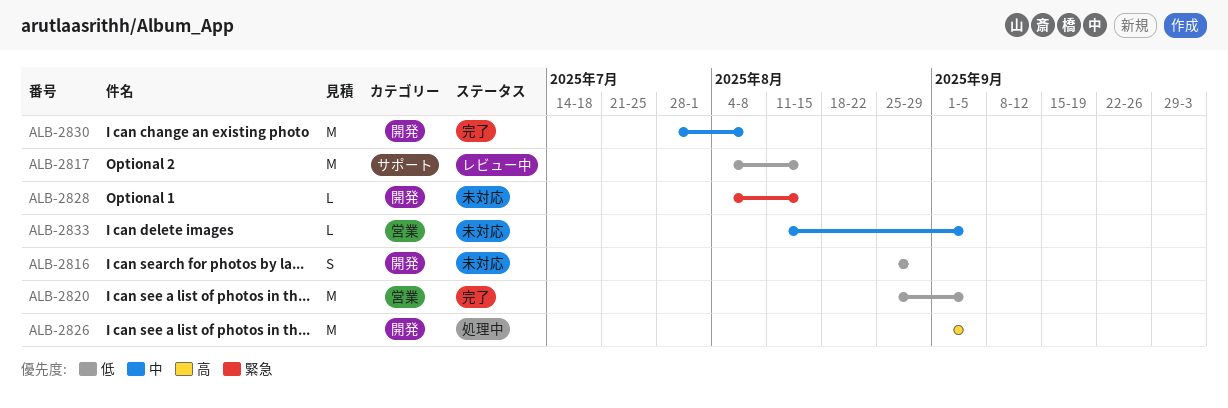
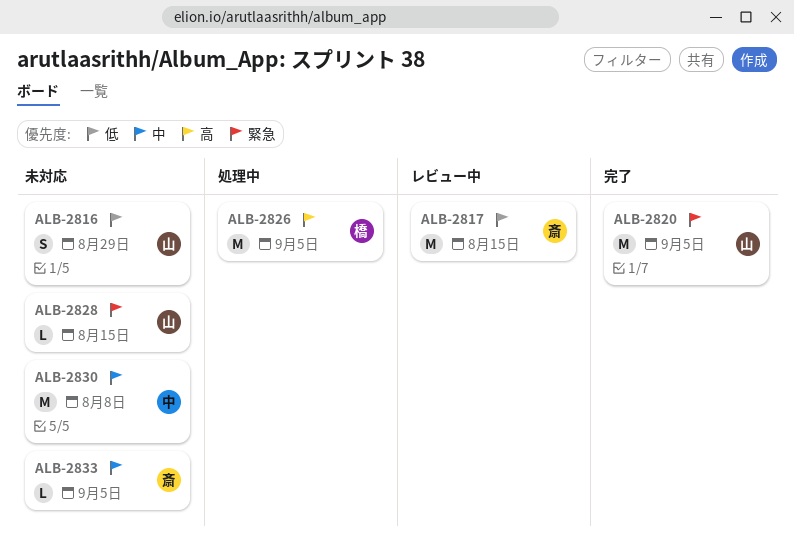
ALB-2820, priority: 低 -> 緊急
ALB-2830, status: 完了 -> 未対応

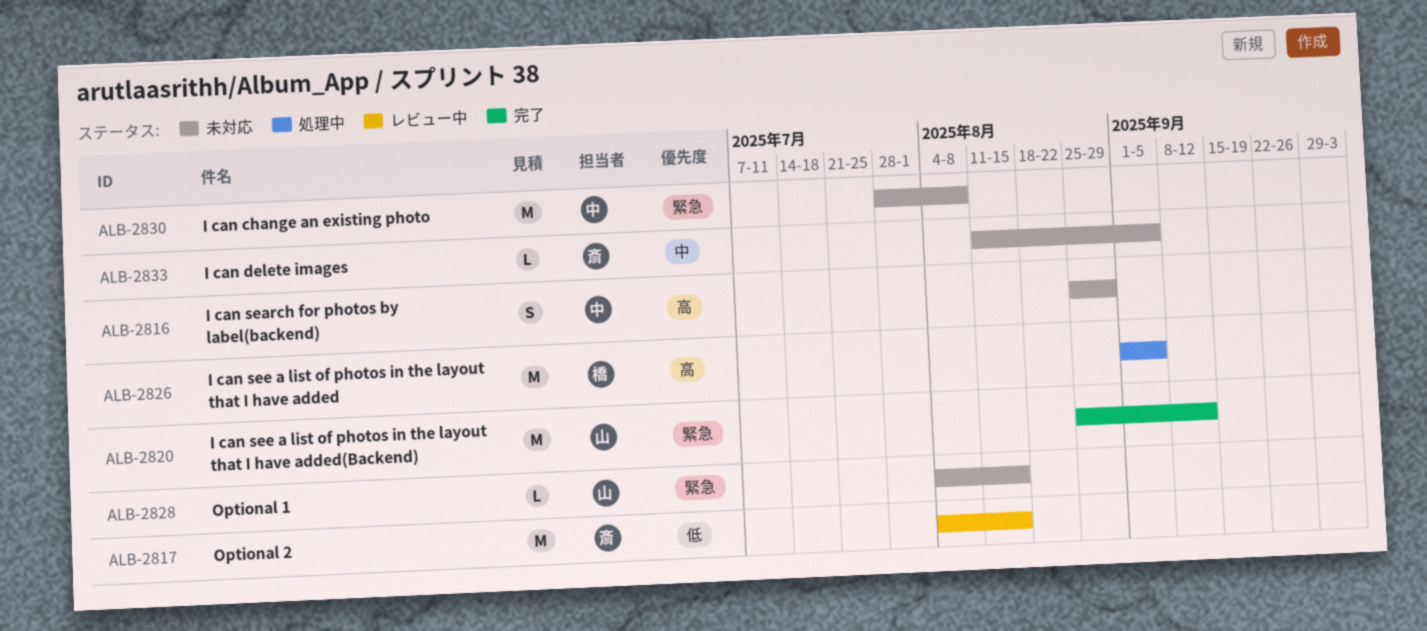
ALB-2816, owner: 山 -> 中
ALB-2816, priority: 低 -> 高
ALB-2820, due: Sep 5 -> Sep 12
ALB-2830, priority: 中 -> 緊急

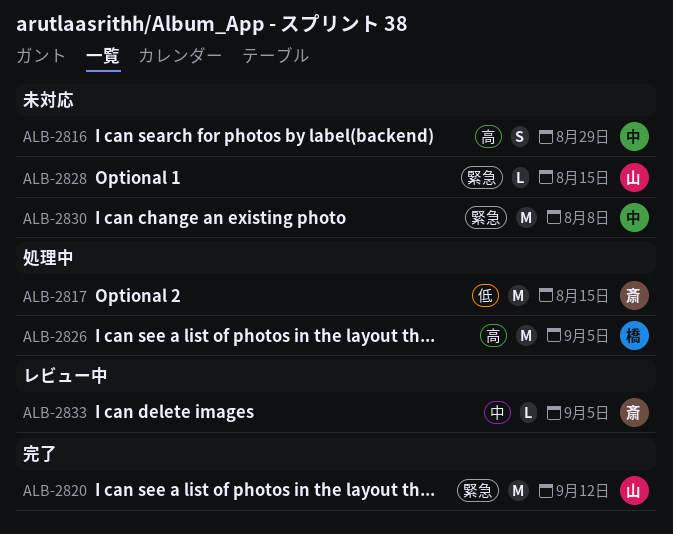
ALB-2817, status: レビュー中 -> 処理中
ALB-2833, status: 未対応 -> レビュー中

